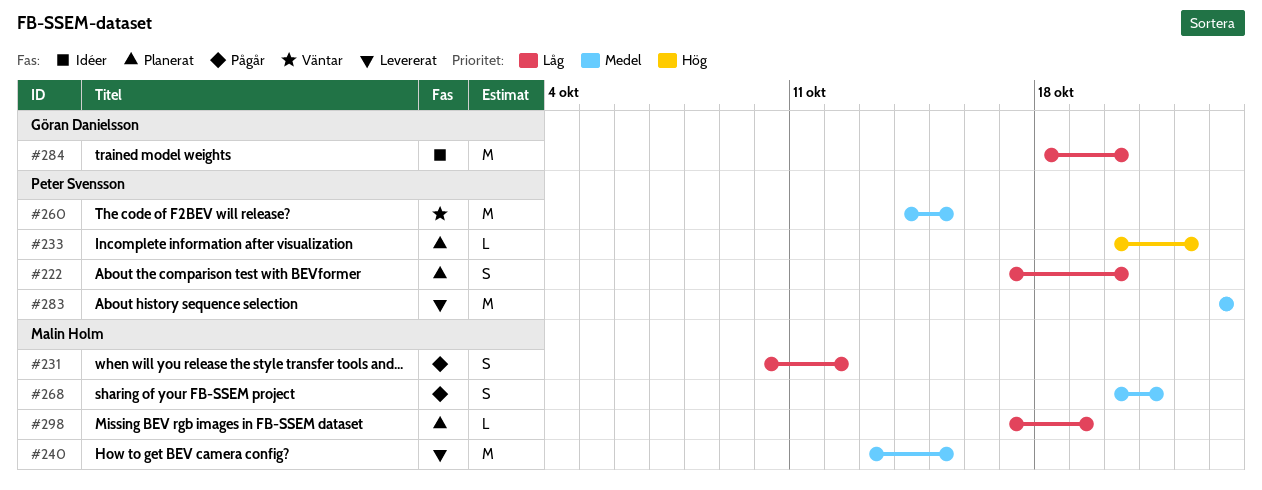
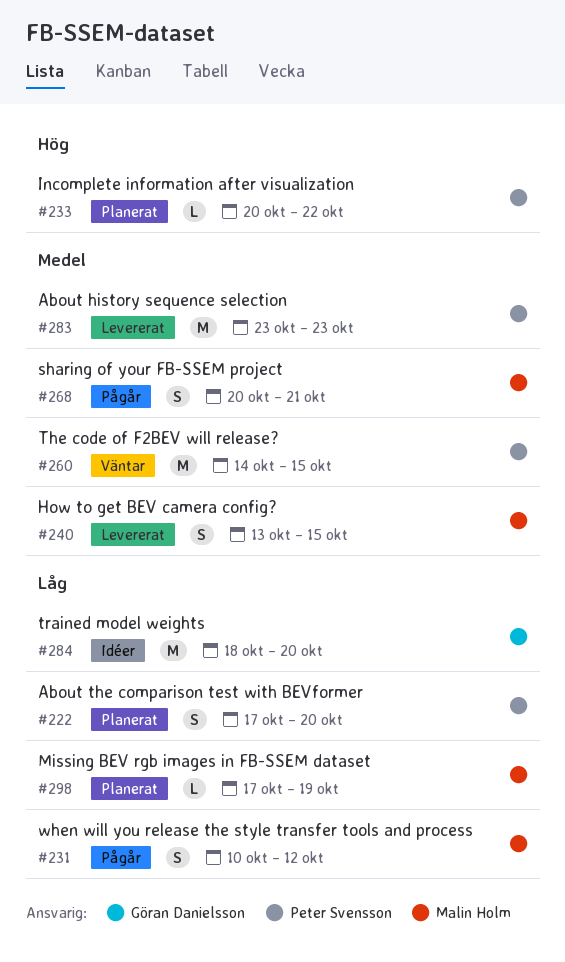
#240, estimate: M -> S

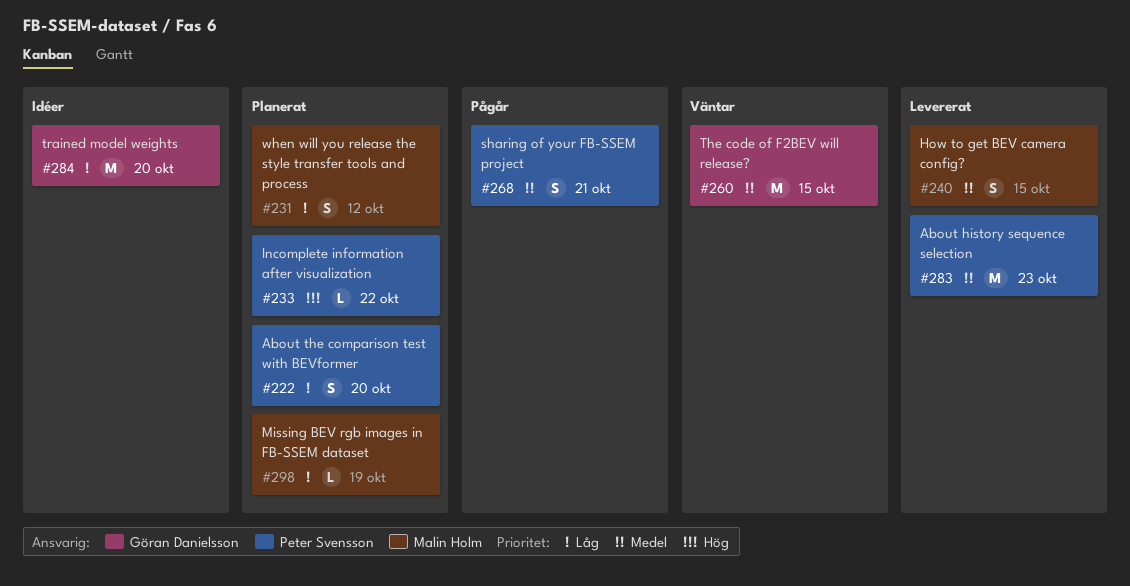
#231, status: Pågår -> Planerat
#260, owner: Peter Svensson -> Göran Danielsson
#268, owner: Malin Holm -> Peter Svensson

